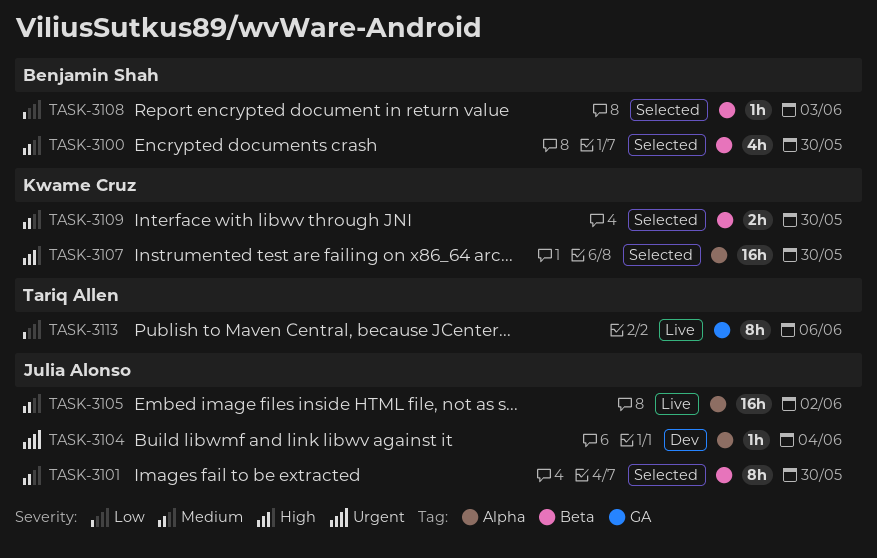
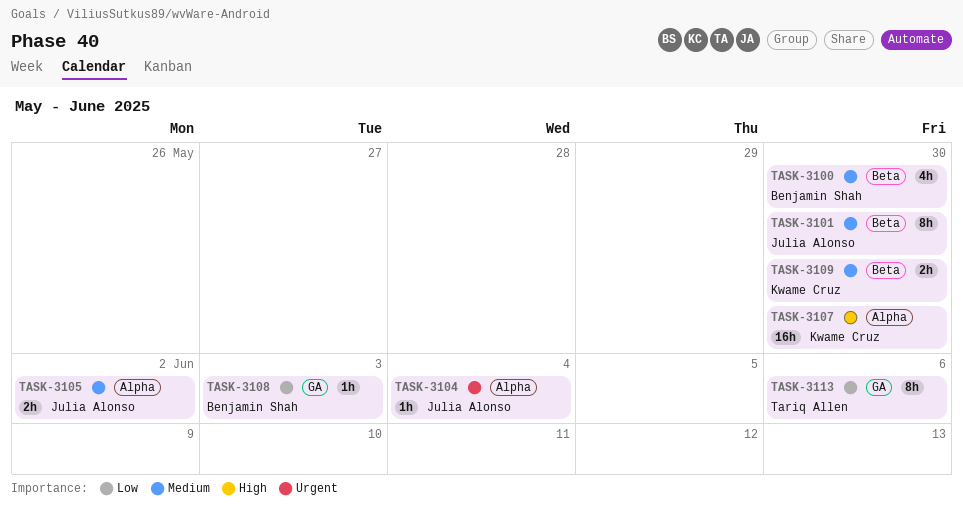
TASK-3105, estimate: 16h -> 2h
TASK-3108, label: Beta -> GA

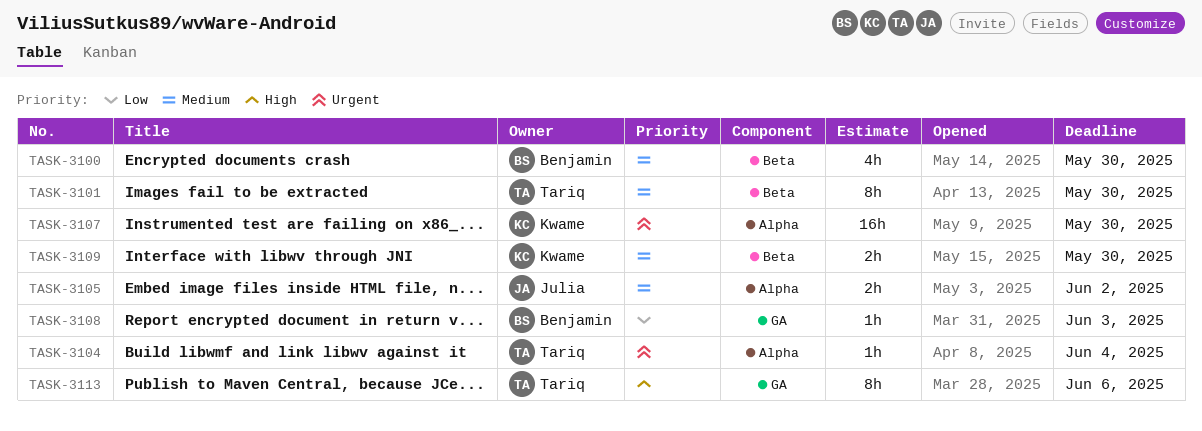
TASK-3101, owner: Julia Alonso -> Tariq Allen
TASK-3104, owner: Julia Alonso -> Tariq Allen
TASK-3107, priority: High -> Urgent
TASK-3113, priority: Low -> High

